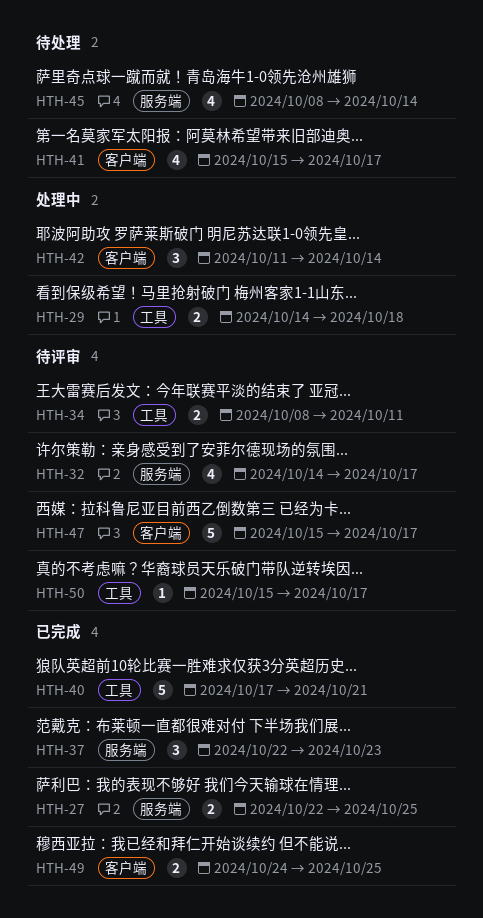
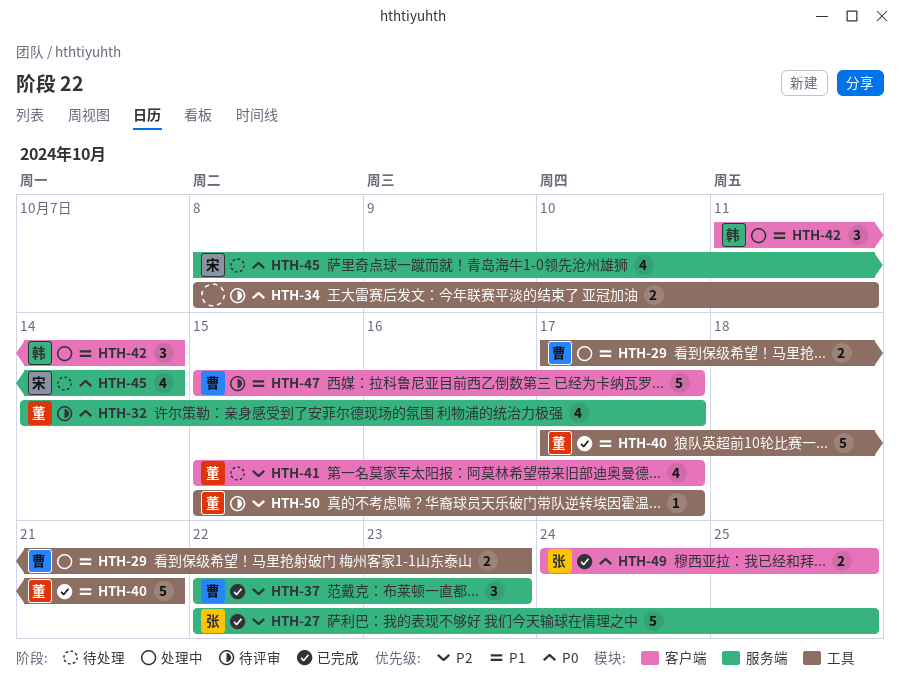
HTH-27, estimate: 2 -> 5
HTH-29, start: Oct 14 -> Oct 17
HTH-29, due: Oct 18 -> Oct 23

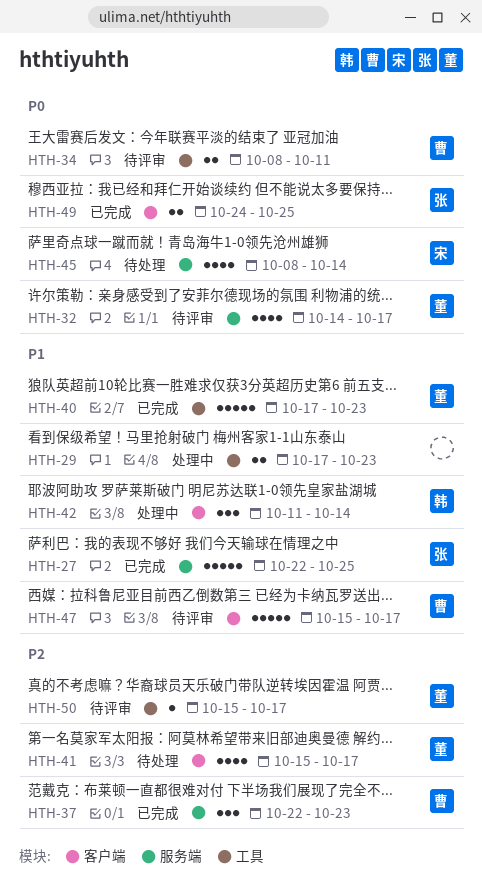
HTH-27, priority: P2 -> P1
HTH-29, owner: 曹 -> none
HTH-34, owner: none -> 曹
HTH-40, due: Oct 21 -> Oct 23

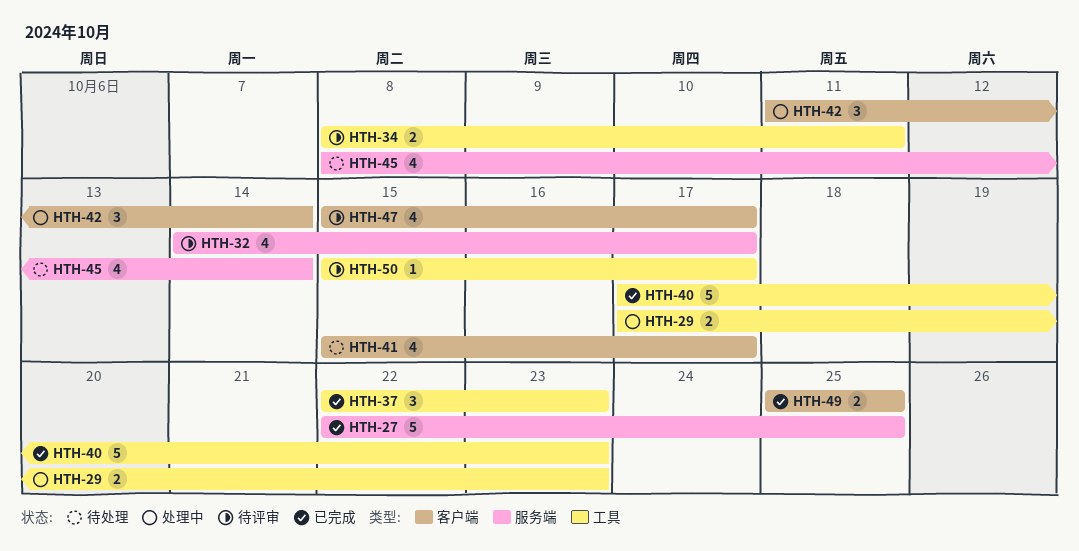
HTH-37, label: 服务端 -> 工具
HTH-47, estimate: 5 -> 4
HTH-49, start: Oct 24 -> Oct 25

